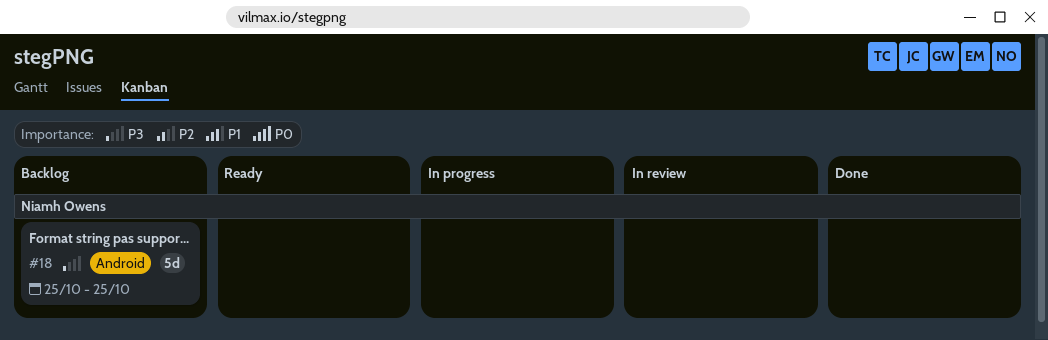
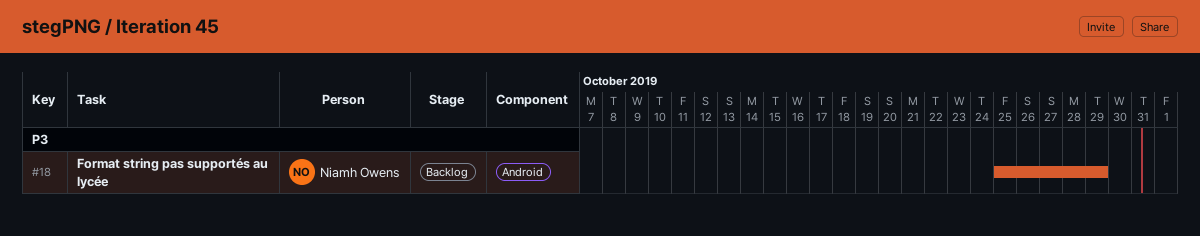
#18, due: Oct 25 -> Oct 29

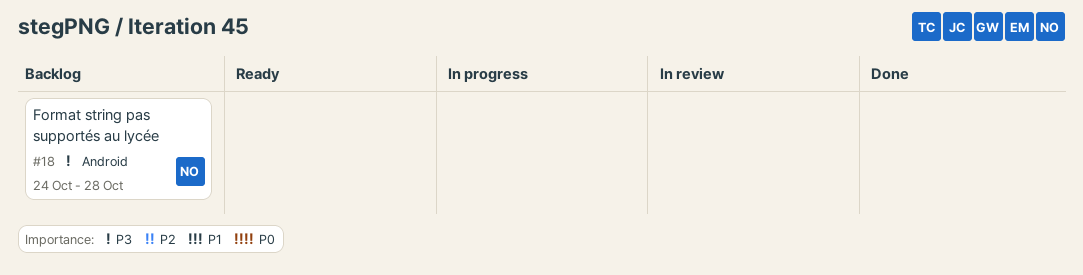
#18, start: Oct 25 -> Oct 24
#18, due: Oct 29 -> Oct 28

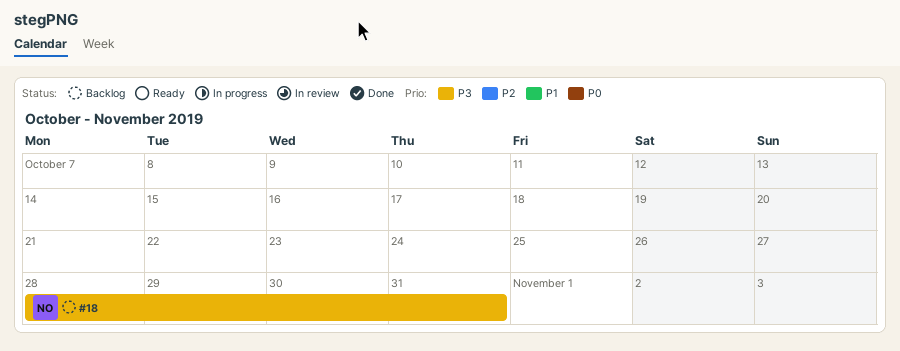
#18, start: Oct 24 -> Oct 28
#18, due: Oct 28 -> Oct 31

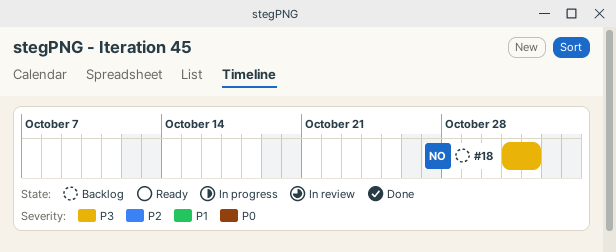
#18, start: Oct 28 -> Oct 31
#18, due: Oct 31 -> Nov 1

